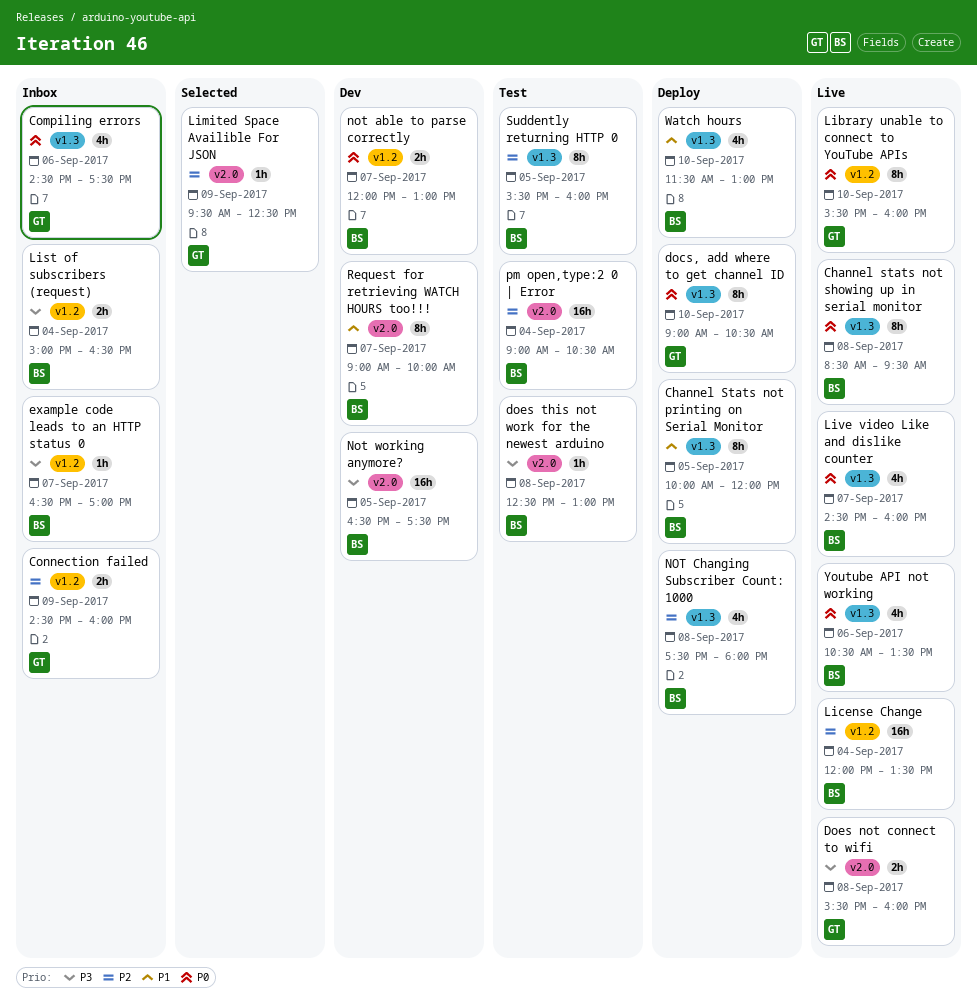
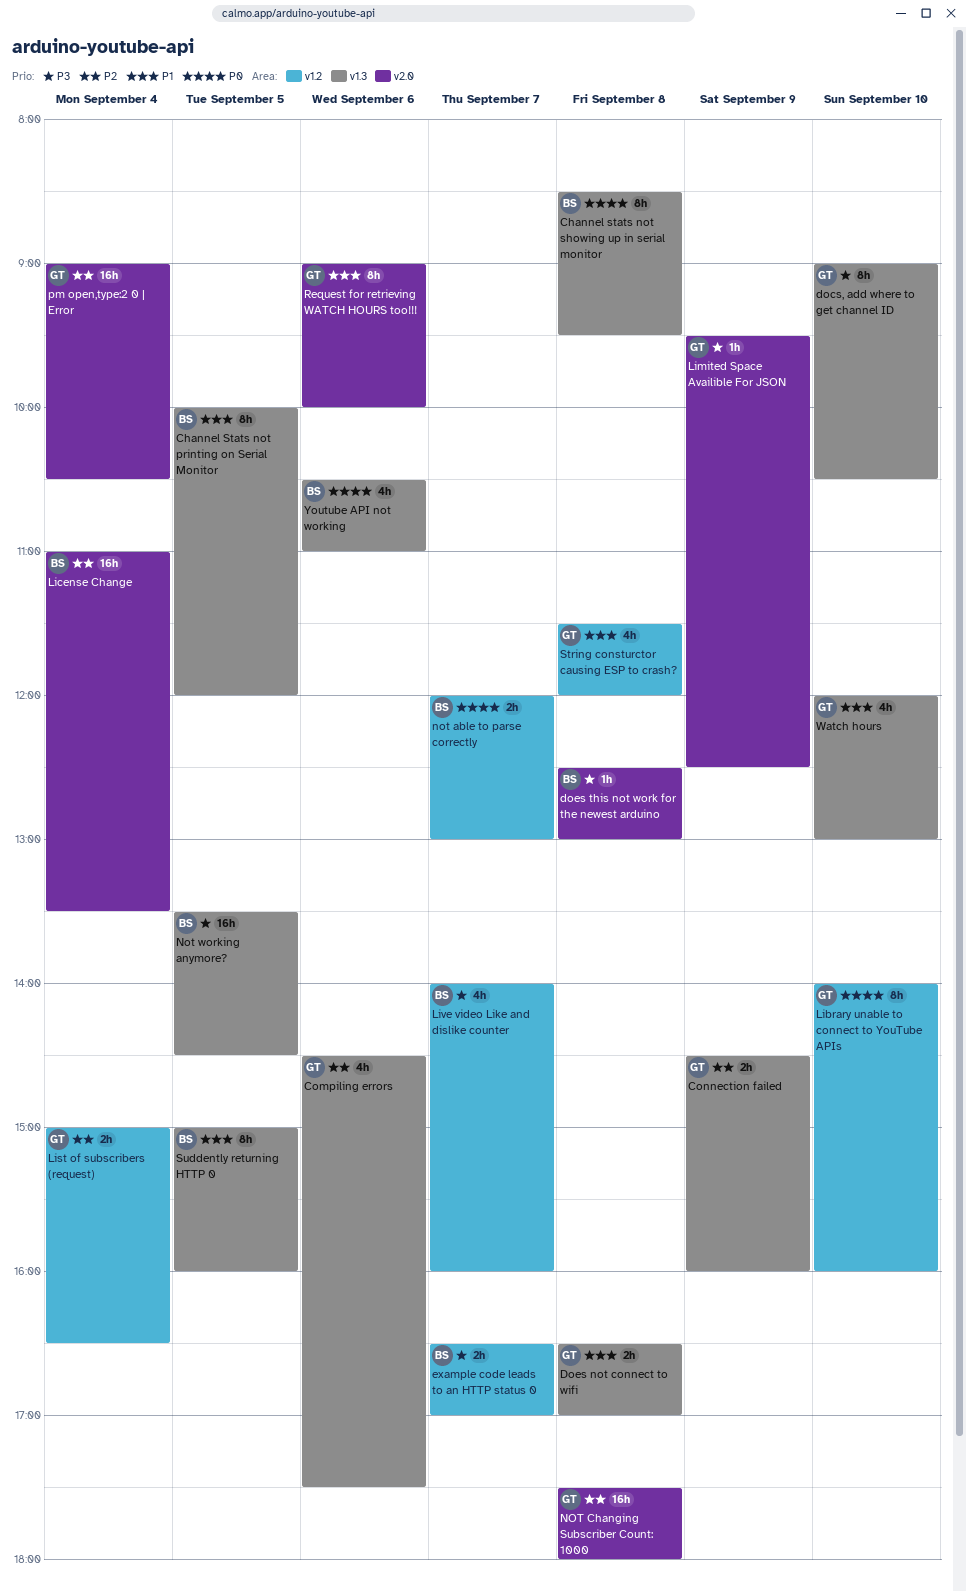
Compiling errors, priority: P0 -> P2
Connection failed, label: v1.2 -> v1.3
docs, add where to get channel ID, priority: P0 -> P3
Does not connect to wifi, priority: P3 -> P1
Does not connect to wifi, label: v2.0 -> v1.3
Does not connect to wifi, begins: 15:30 -> 16:30
Does not connect to wifi, ends: 16:00 -> 17:00
example code leads to an HTTP status 0, estimate: 1h -> 2h
Library unable to connect to YouTube APIs, begins: 15:30 -> 14:00
License Change, label: v1.2 -> v2.0
License Change, begins: 12:00 -> 11:00
Limited Space Availible For JSON, priority: P2 -> P3
List of subscribers (request), owner: BS -> GT
List of subscribers (request), priority: P3 -> P2
Live video Like and dislike counter, priority: P0 -> P3
Live video Like and dislike counter, label: v1.3 -> v1.2
Live video Like and dislike counter, begins: 14:30 -> 14:00
NOT Changing Subscriber Count: 1000, owner: BS -> GT
NOT Changing Subscriber Count: 1000, label: v1.3 -> v2.0
NOT Changing Subscriber Count: 1000, estimate: 4h -> 16h
Not working anymore?, label: v2.0 -> v1.3
Not working anymore?, begins: 16:30 -> 13:30
Not working anymore?, ends: 17:30 -> 14:30
pm open,type:2 0 | Error, owner: BS -> GT
Request for retrieving WATCH HOURS too!!!, owner: BS -> GT
Request for retrieving WATCH HOURS too!!!, day: Sep 7 -> Sep 6
String consturctor causing ESP to crash?: none -> present
Suddently returning HTTP 0, priority: P2 -> P1
Suddently returning HTTP 0, begins: 15:30 -> 15:00
Watch hours, owner: BS -> GT
Watch hours, begins: 11:30 -> 12:00
Youtube API not working, ends: 13:30 -> 11:00

